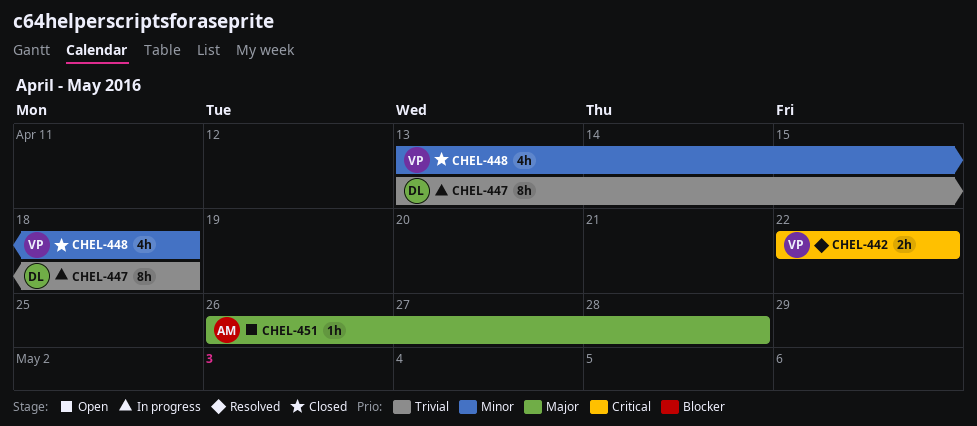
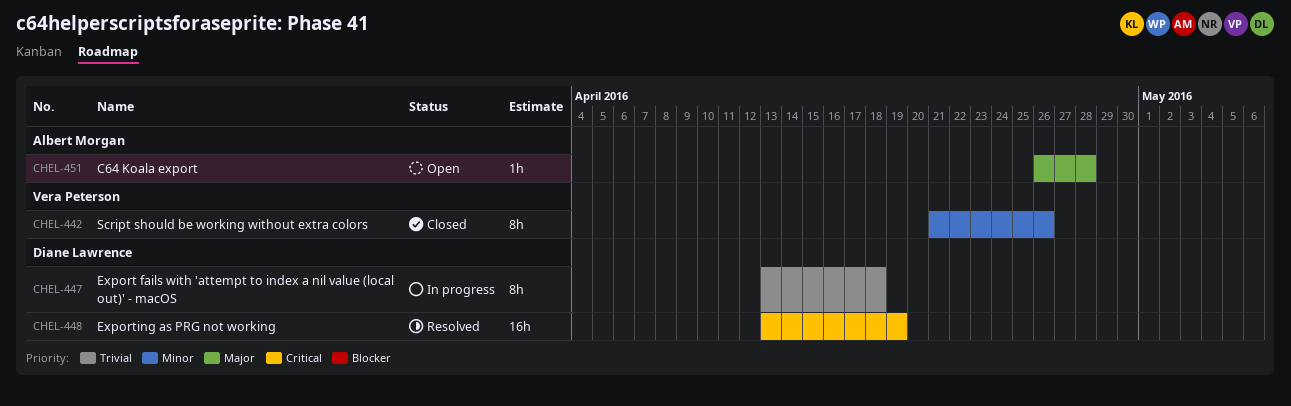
CHEL-442, status: Resolved -> Closed
CHEL-442, priority: Critical -> Minor
CHEL-442, estimate: 2h -> 8h
CHEL-442, start: Apr 22 -> Apr 21
CHEL-442, due: Apr 22 -> Apr 26
CHEL-448, status: Closed -> Resolved
CHEL-448, owner: Vera Peterson -> Diane Lawrence
CHEL-448, priority: Minor -> Critical
CHEL-448, estimate: 4h -> 16h
CHEL-448, due: Apr 18 -> Apr 19

